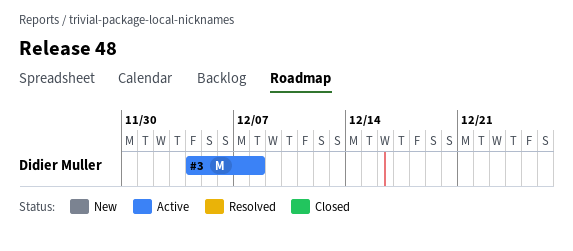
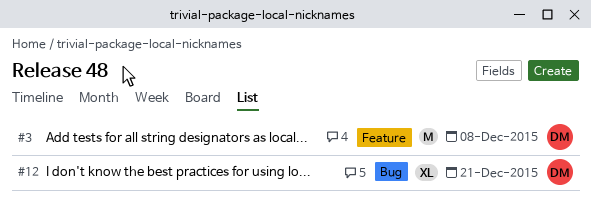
#12: none -> present

